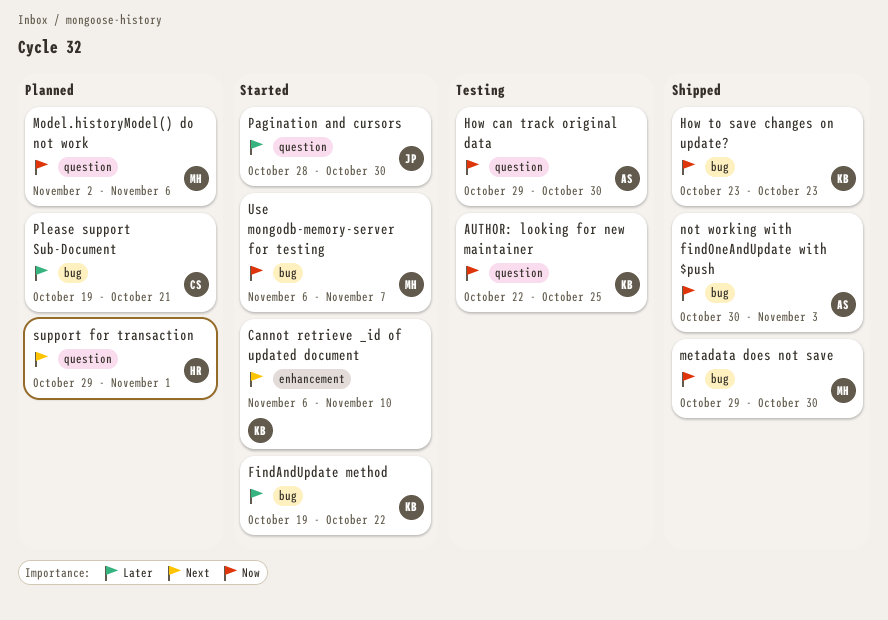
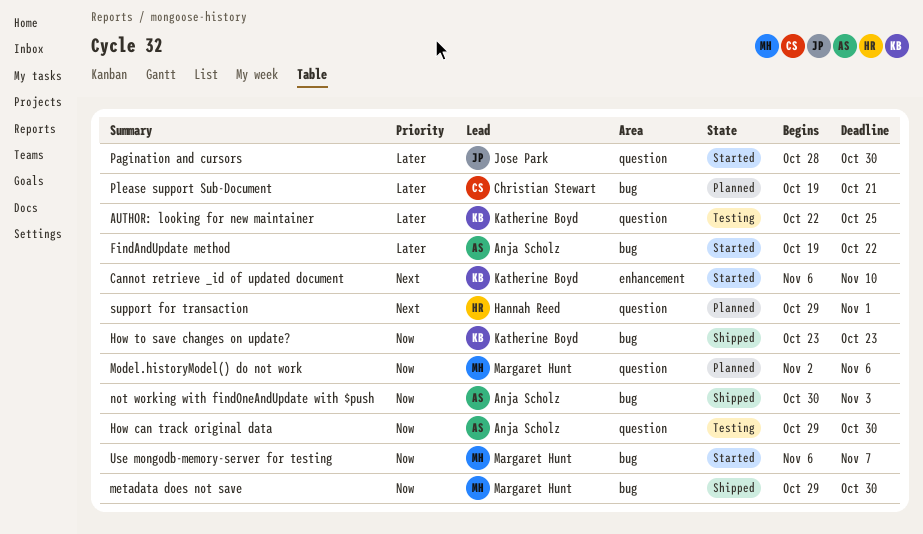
AUTHOR: looking for new maintainer, priority: Now -> Later
FindAndUpdate method, owner: Katherine Boyd -> Anja Scholz

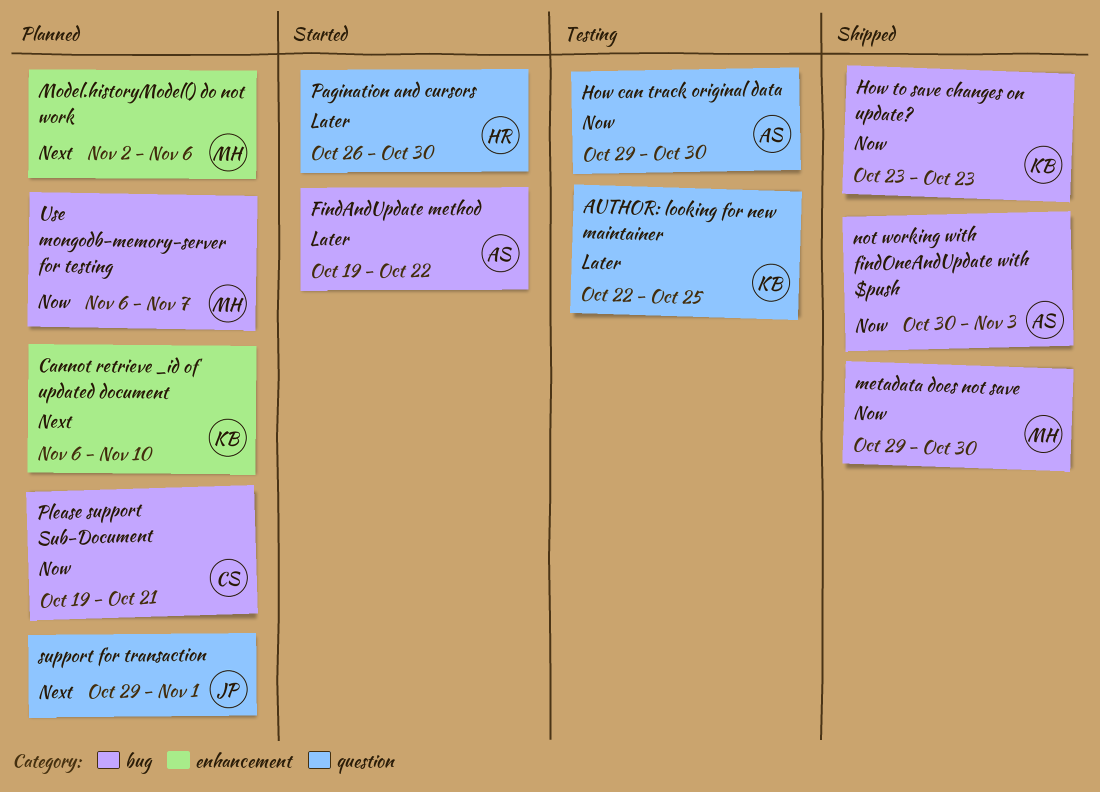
Cannot retrieve _id of updated document, status: Started -> Planned
Model.historyModel() do not work, priority: Now -> Next
Model.historyModel() do not work, label: question -> enhancement
Pagination and cursors, owner: Jose Park -> Hannah Reed
Pagination and cursors, start: Oct 28 -> Oct 26
Please support Sub-Document, priority: Later -> Now
support for transaction, owner: Hannah Reed -> Jose Park
Use mongodb-memory-server for testing, status: Started -> Planned

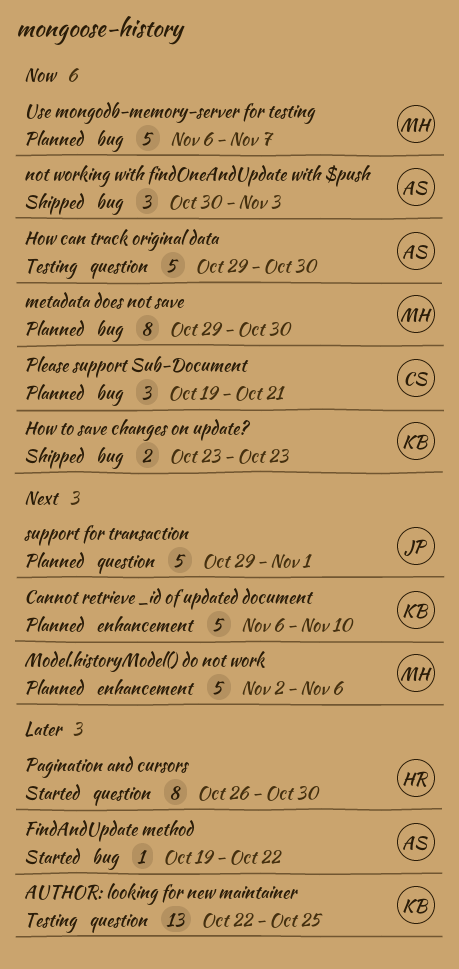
metadata does not save, status: Shipped -> Planned

